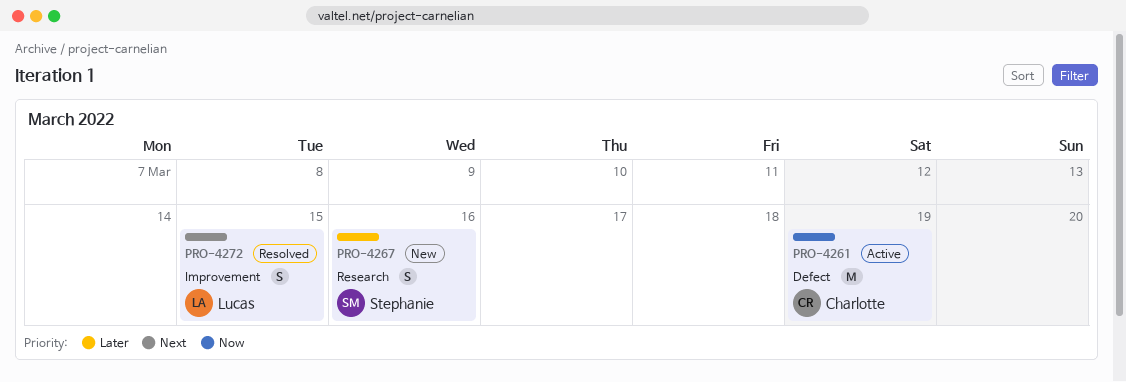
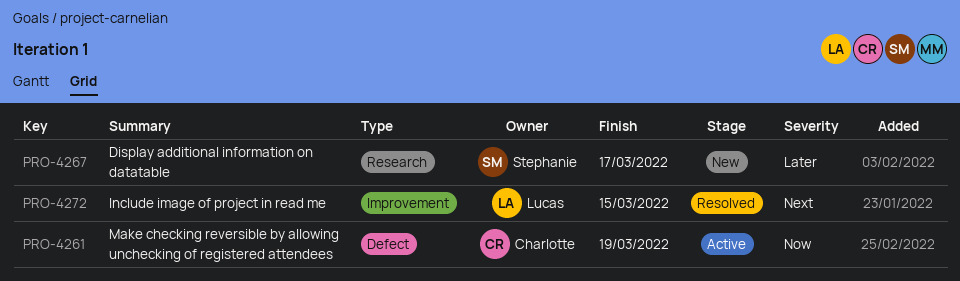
PRO-4267, due: Mar 16 -> Mar 17

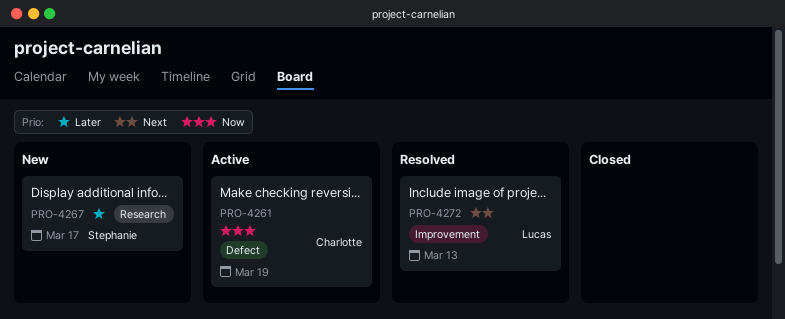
PRO-4272, due: Mar 15 -> Mar 13

